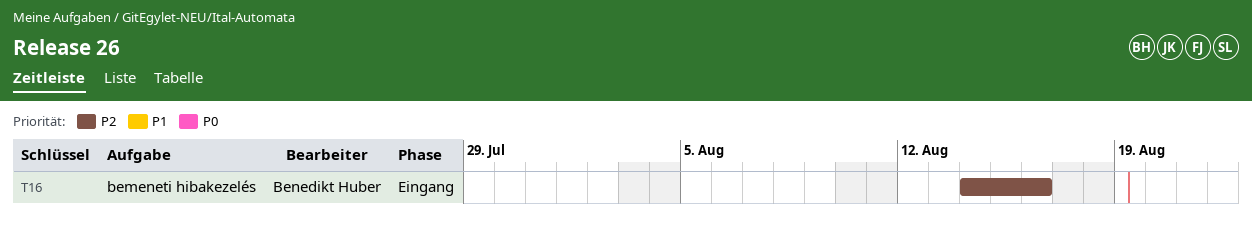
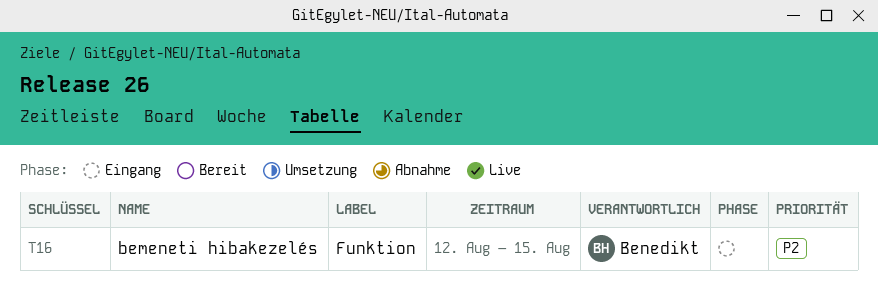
T16, start: Aug 14 -> Aug 12
T16, due: Aug 16 -> Aug 15

